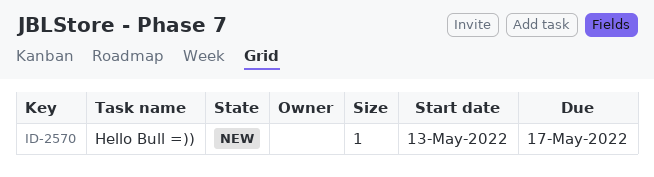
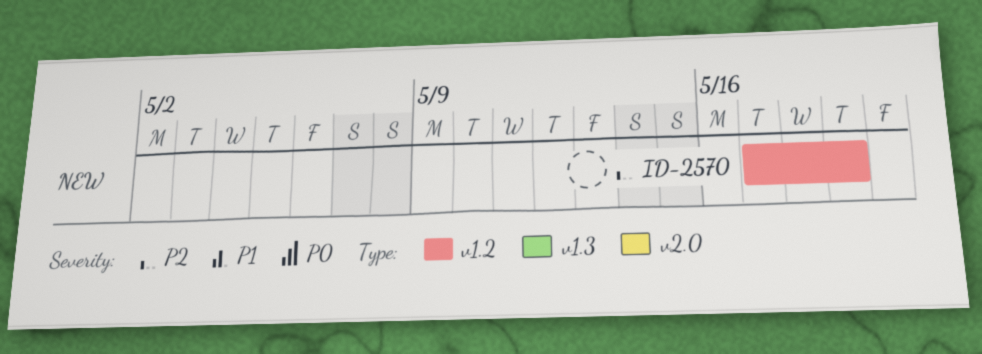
ID-2570, start: May 13 -> May 17
ID-2570, due: May 17 -> May 19

